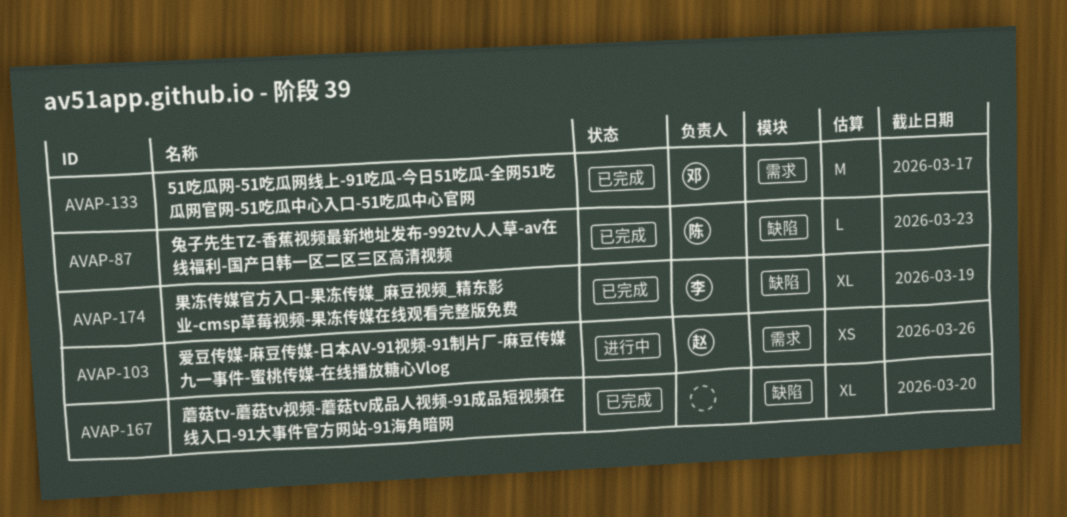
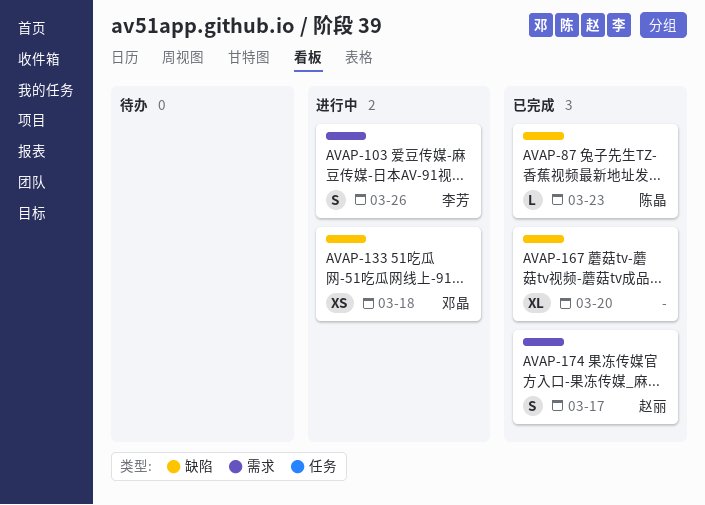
AVAP-103, owner: 赵丽 -> 李芳
AVAP-103, estimate: XS -> S
AVAP-133, status: 已完成 -> 进行中
AVAP-133, label: 需求 -> 缺陷
AVAP-133, estimate: M -> XS
AVAP-133, due: Mar 17 -> Mar 18
AVAP-174, owner: 李芳 -> 赵丽
AVAP-174, label: 缺陷 -> 需求
AVAP-174, estimate: XL -> S
AVAP-174, due: Mar 19 -> Mar 17

